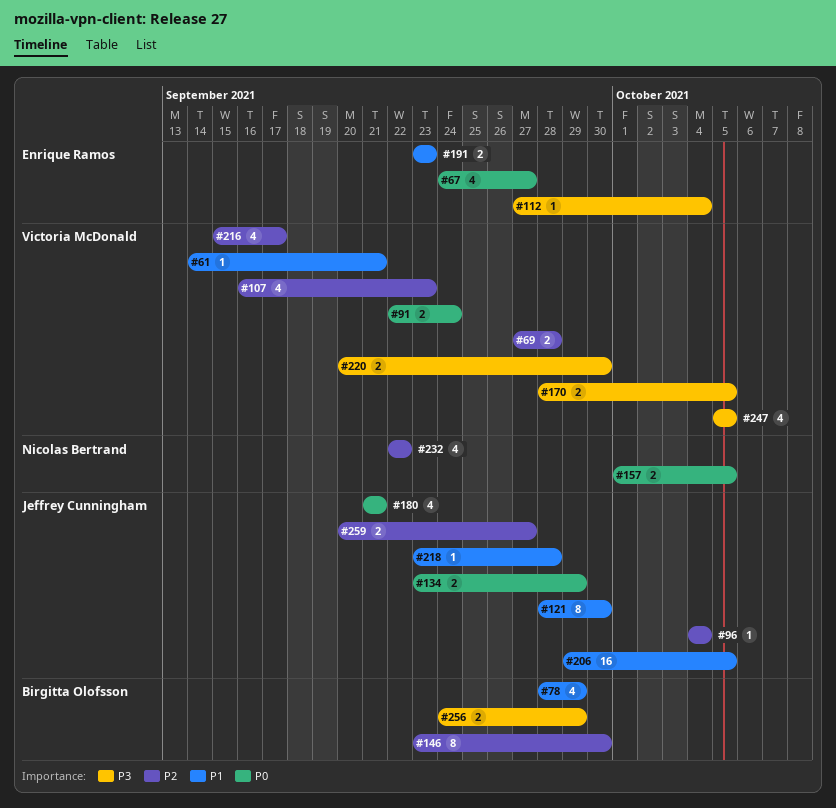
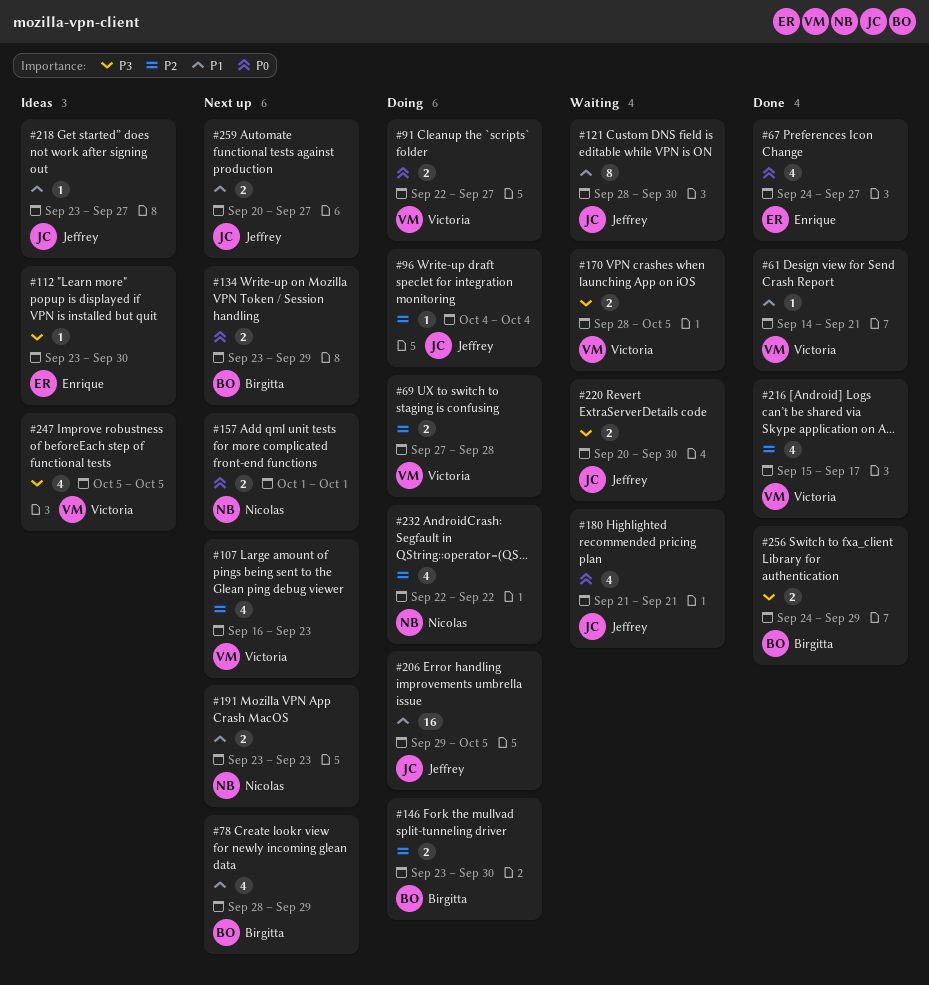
#91, due: Sep 24 -> Sep 27
#112, start: Sep 27 -> Sep 23
#112, due: Oct 4 -> Sep 30
#134, owner: Jeffrey Cunningham -> Birgitta Olofsson
#146, estimate: 8 -> 2
#157, due: Oct 5 -> Oct 1
#191, owner: Enrique Ramos -> Nicolas Bertrand
#218, due: Sep 28 -> Sep 27
#220, owner: Victoria McDonald -> Jeffrey Cunningham
#259, priority: P2 -> P1

